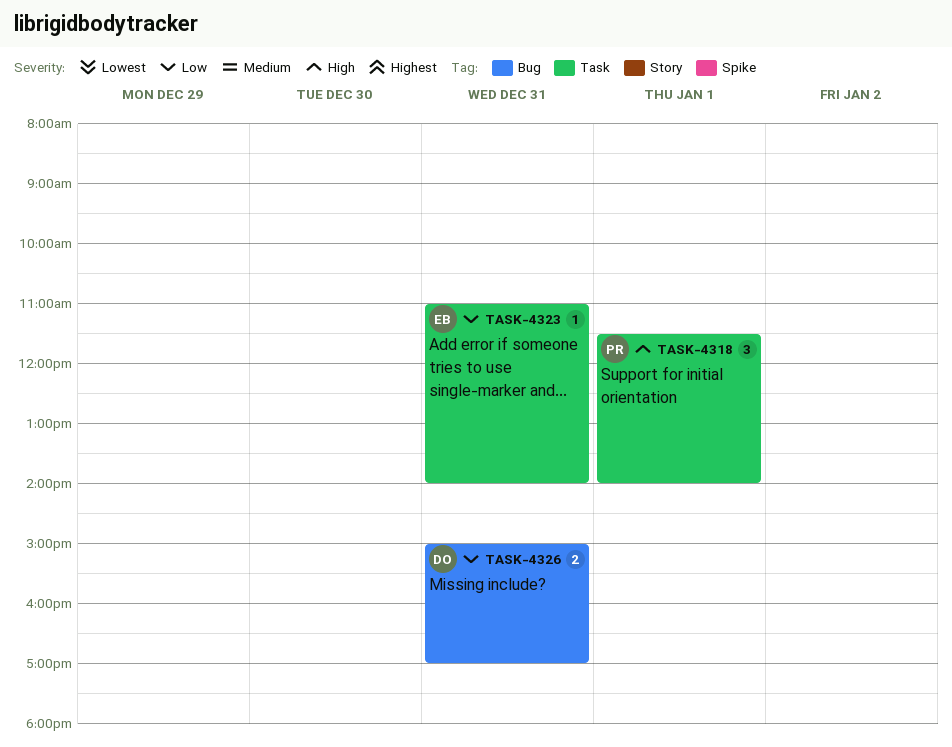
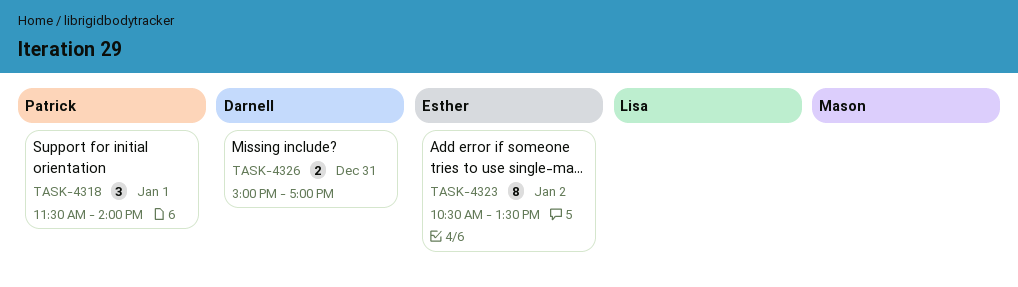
TASK-4323, estimate: 1 -> 8
TASK-4323, day: Dec 31 -> Jan 2
TASK-4323, begins: 11:00 -> 10:30
TASK-4323, ends: 14:00 -> 13:30

